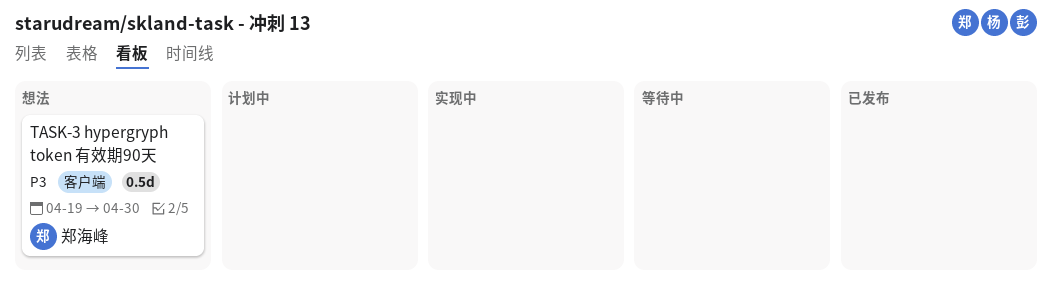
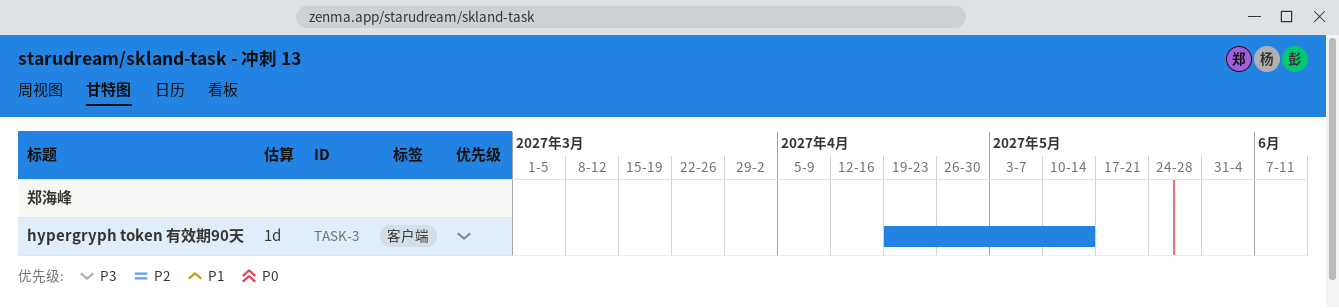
TASK-3, estimate: 0.5d -> 1d
TASK-3, due: Apr 30 -> May 14

